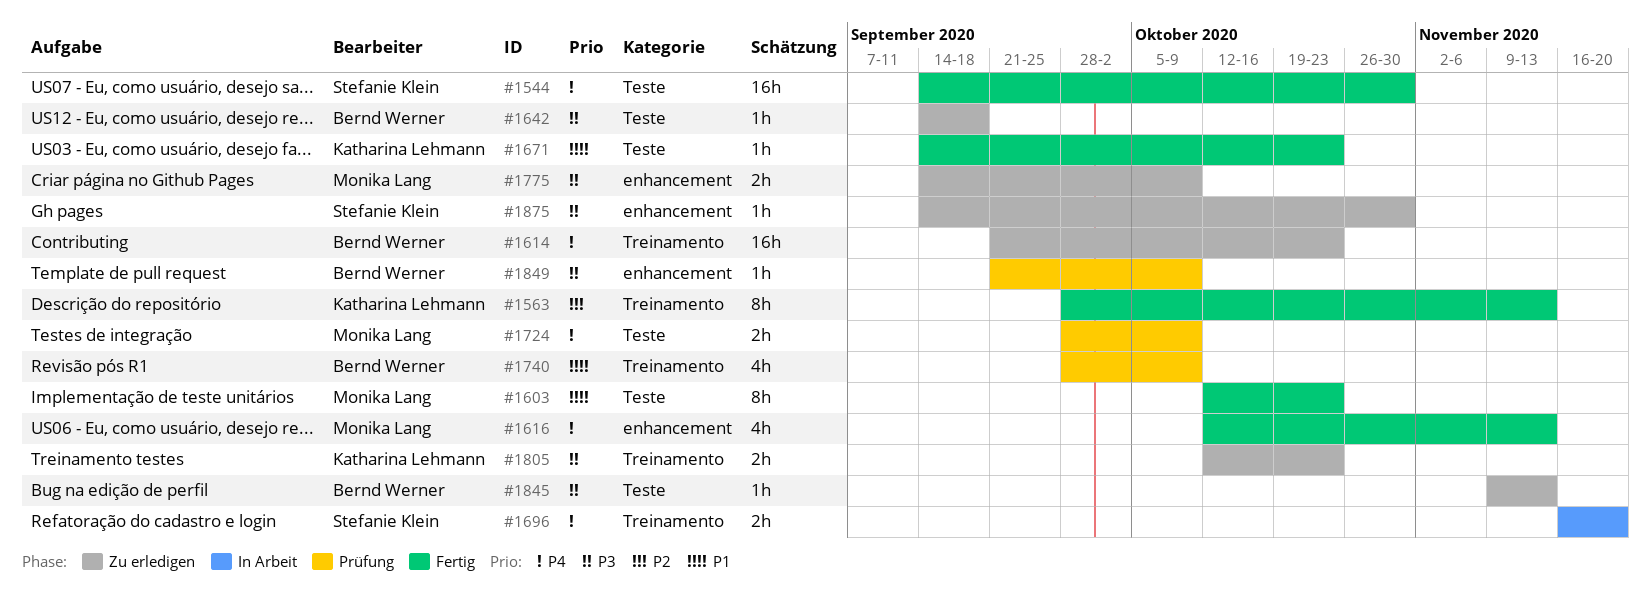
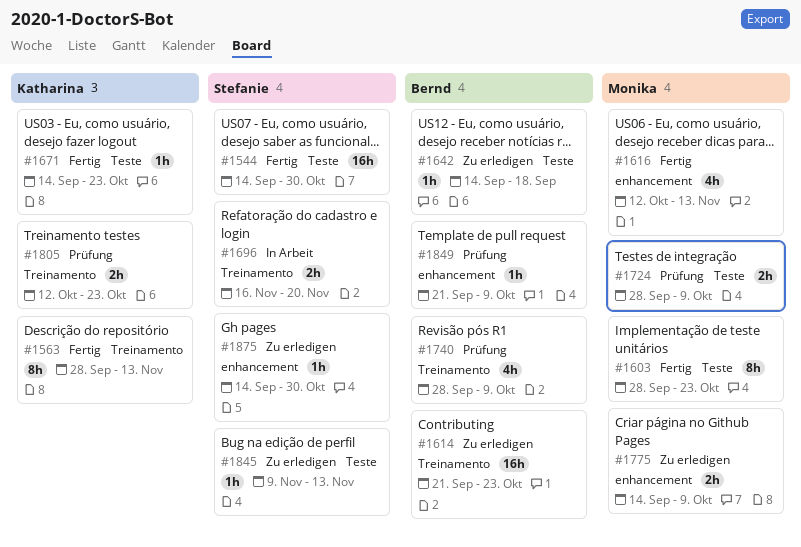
#1603, start: Oct 12 -> Sep 28
#1805, status: Zu erledigen -> Prüfung
#1845, owner: Bernd Werner -> Stefanie Klein

